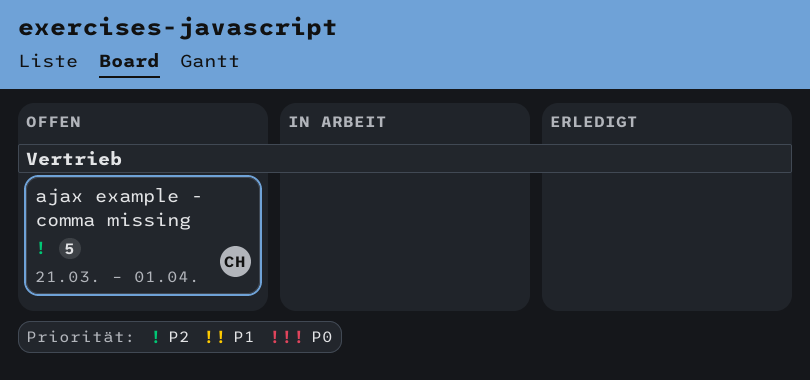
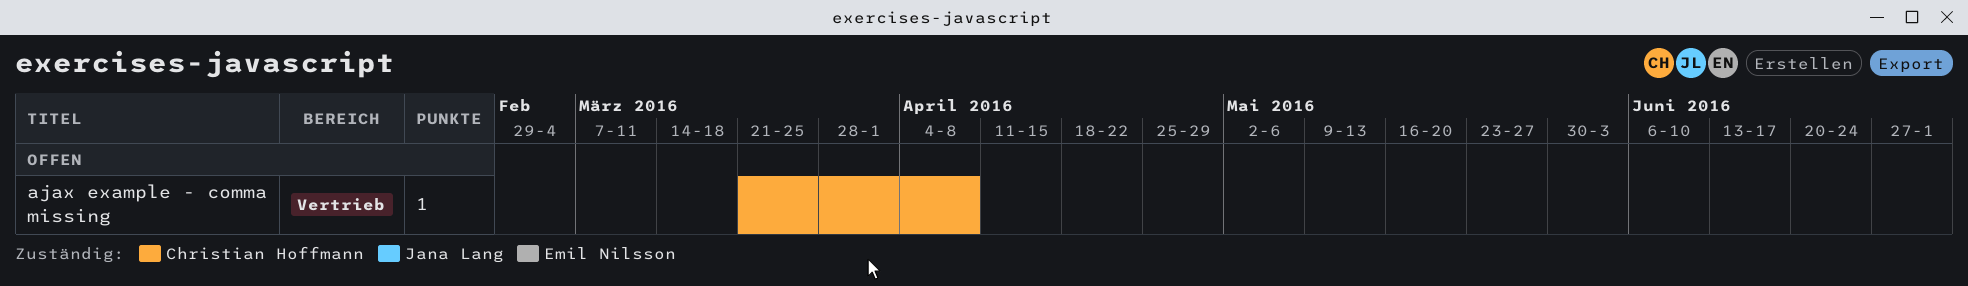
ajax example - comma missing, estimate: 5 -> 1
ajax example - comma missing, due: Apr 1 -> Apr 8

